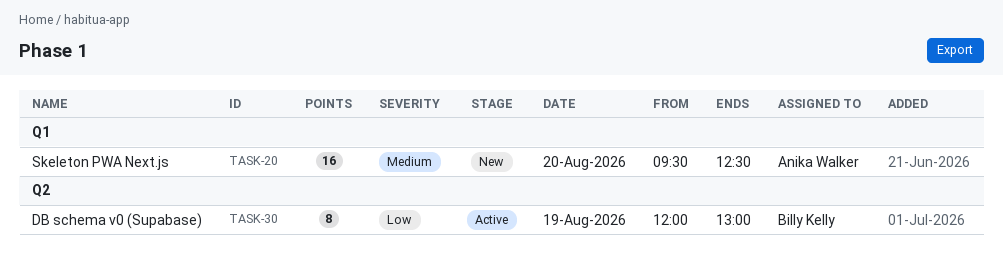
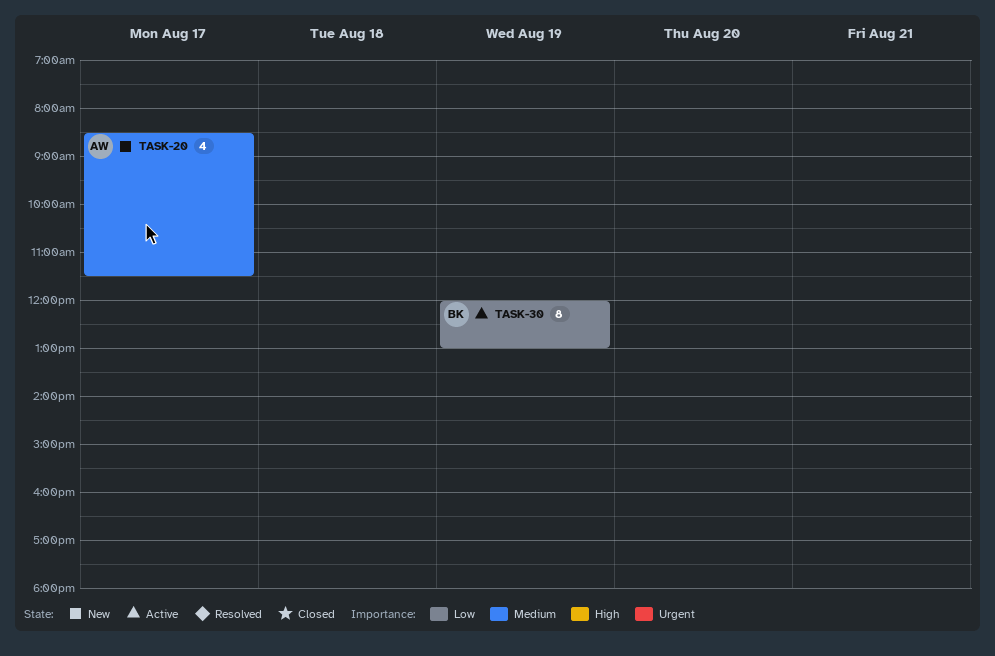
TASK-20, estimate: 16 -> 4
TASK-20, day: Aug 20 -> Aug 17
TASK-20, begins: 09:30 -> 08:30
TASK-20, ends: 12:30 -> 11:30

